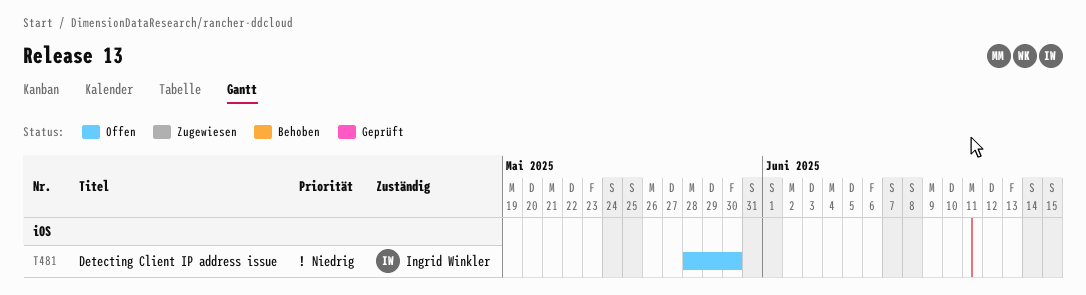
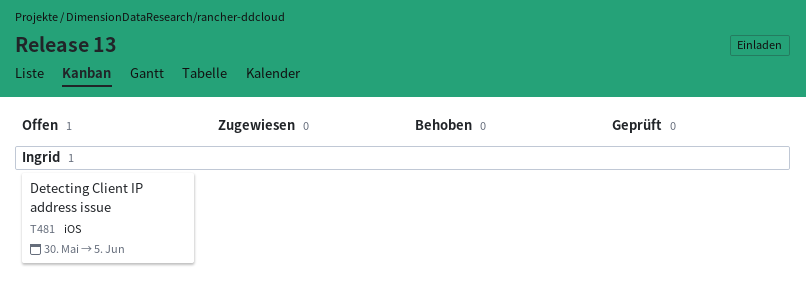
T481, start: May 28 -> May 30
T481, due: May 30 -> Jun 5

